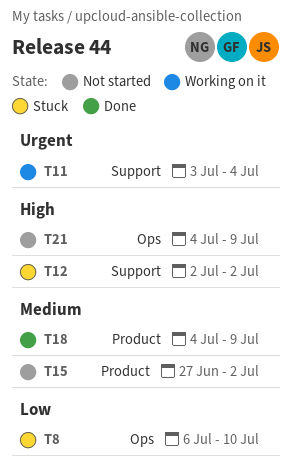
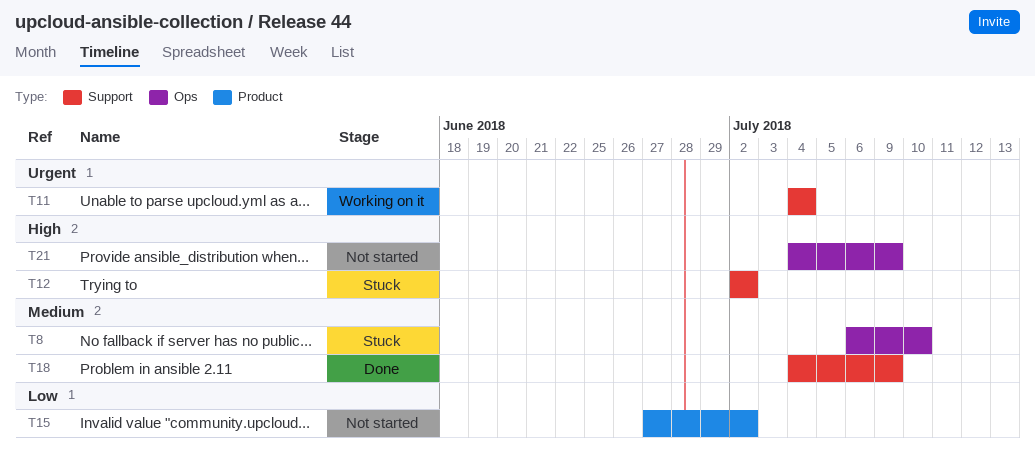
T8, priority: Low -> Medium
T11, start: Jul 3 -> Jul 4
T15, priority: Medium -> Low
T18, label: Product -> Support

